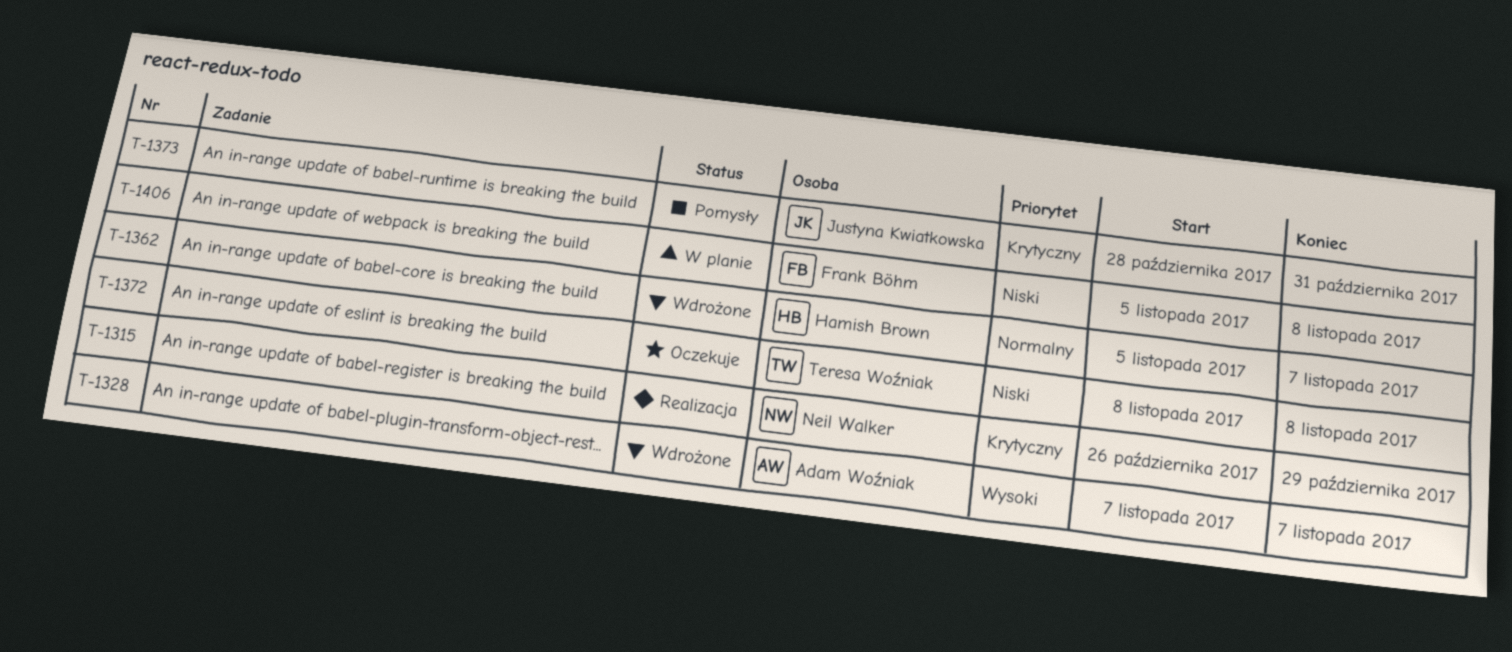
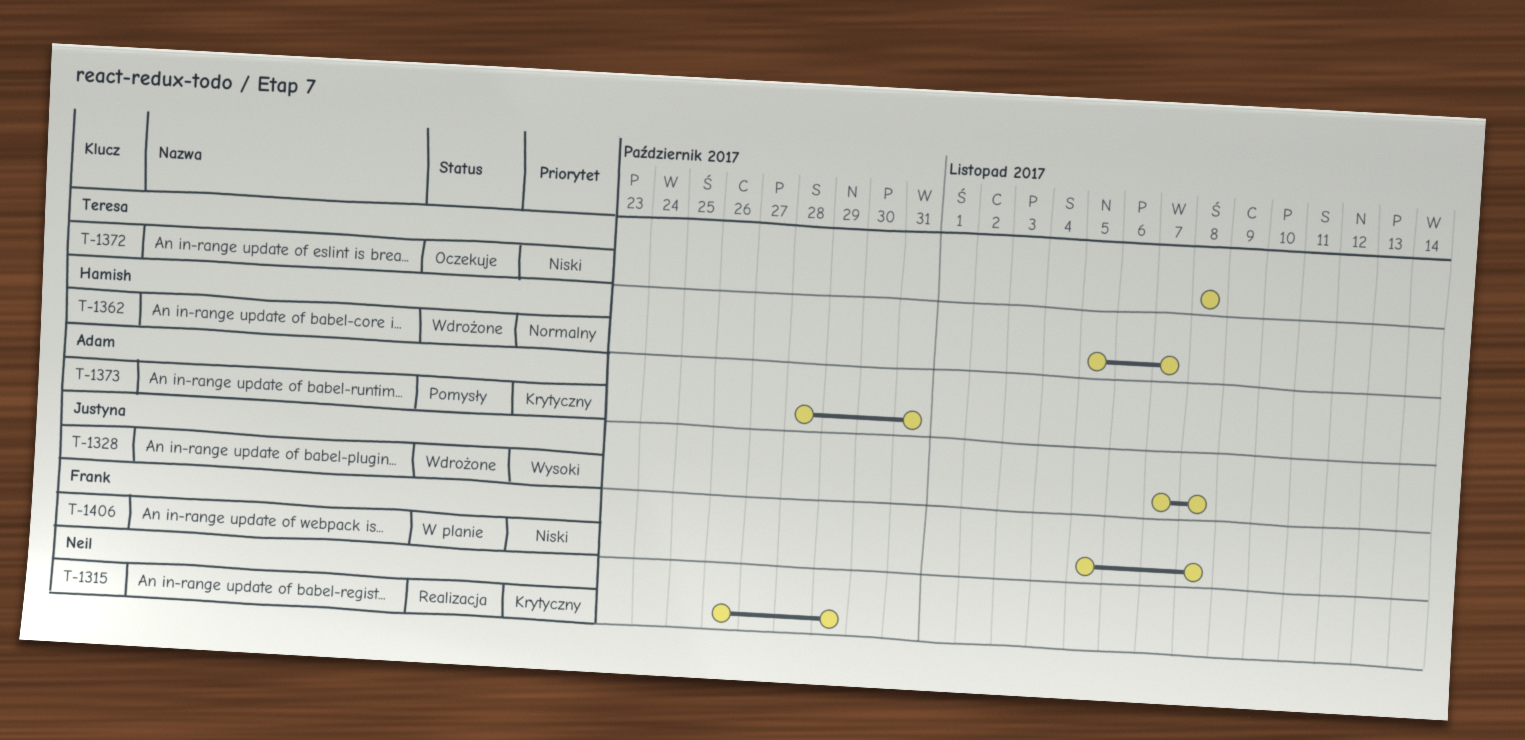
T-1328, owner: Adam Woźniak -> Justyna Kwiatkowska
T-1328, due: Nov 7 -> Nov 8
T-1373, owner: Justyna Kwiatkowska -> Adam Woźniak

